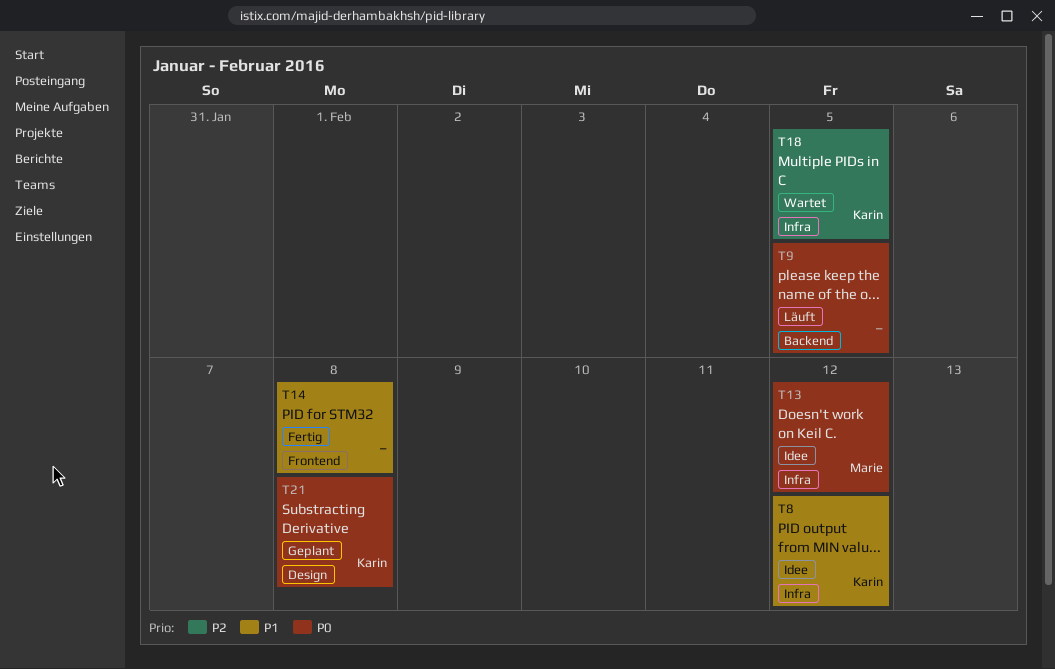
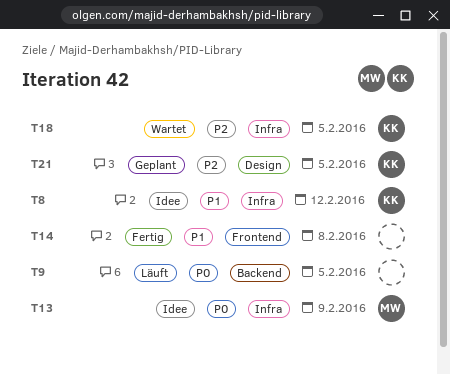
T13, due: Feb 12 -> Feb 9
T21, priority: P0 -> P2
T21, due: Feb 8 -> Feb 5

